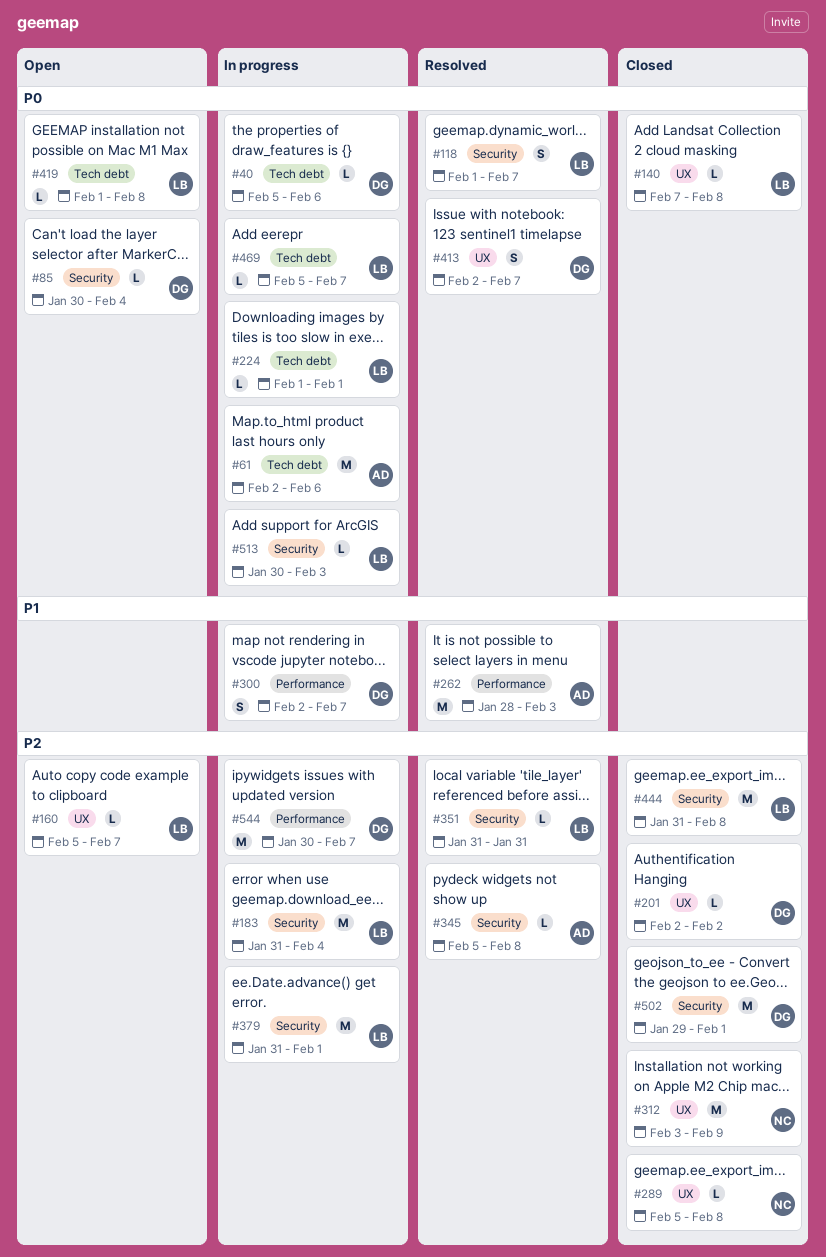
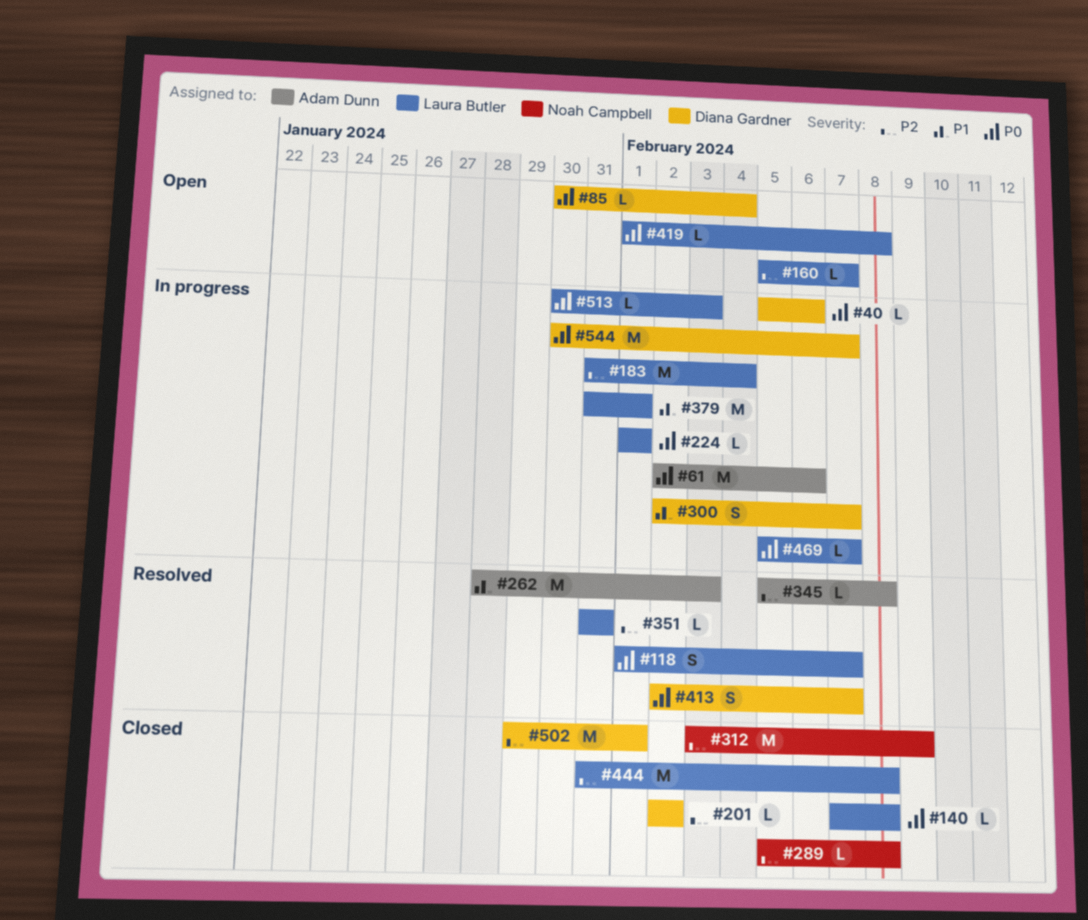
#379, priority: P2 -> P1
#544, priority: P2 -> P0

